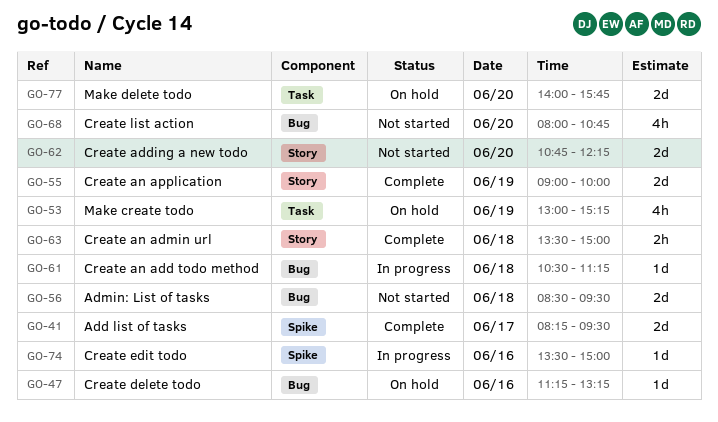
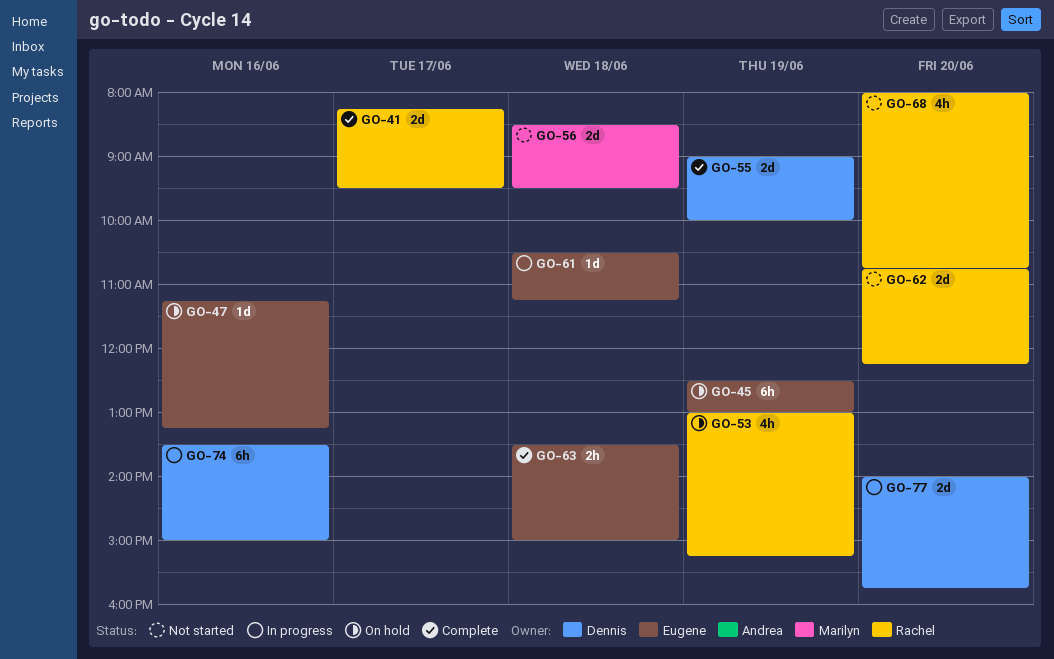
GO-45: none -> present
GO-74, estimate: 1d -> 6h
GO-77, status: On hold -> In progress

